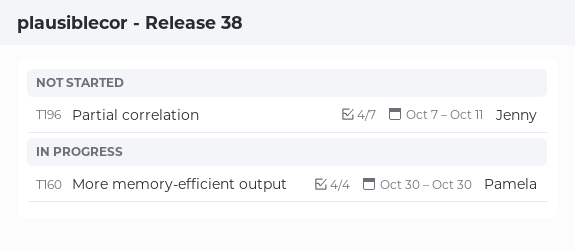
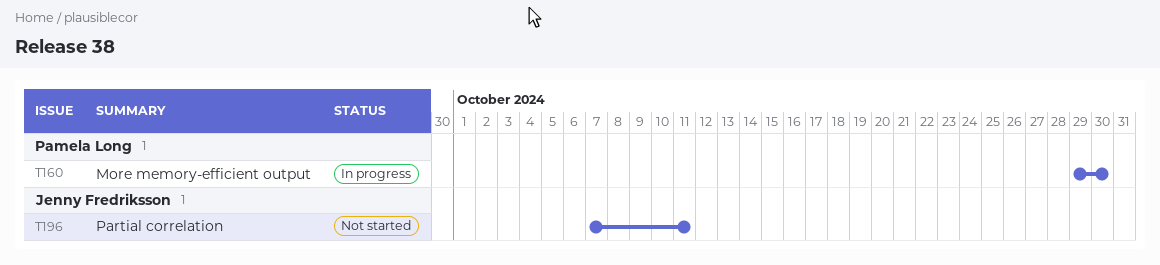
T160, start: Oct 30 -> Oct 29

